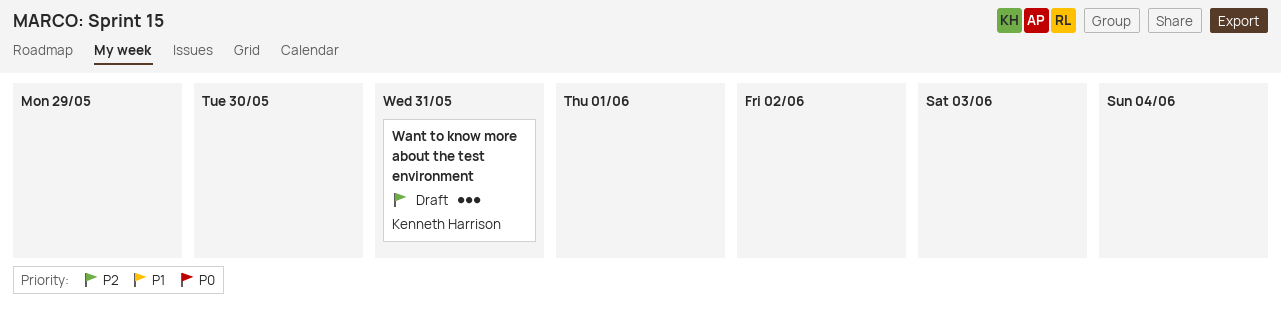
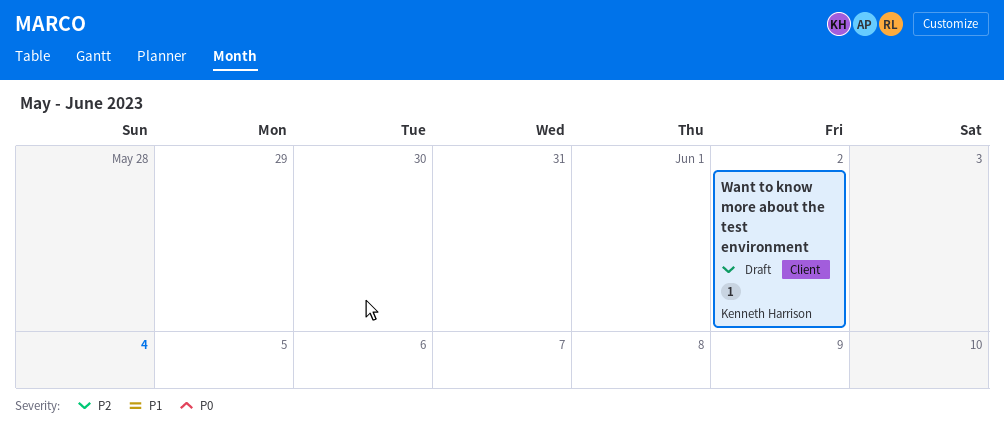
Want to know more about the test environment, estimate: 3 -> 1
Want to know more about the test environment, due: May 31 -> Jun 2

